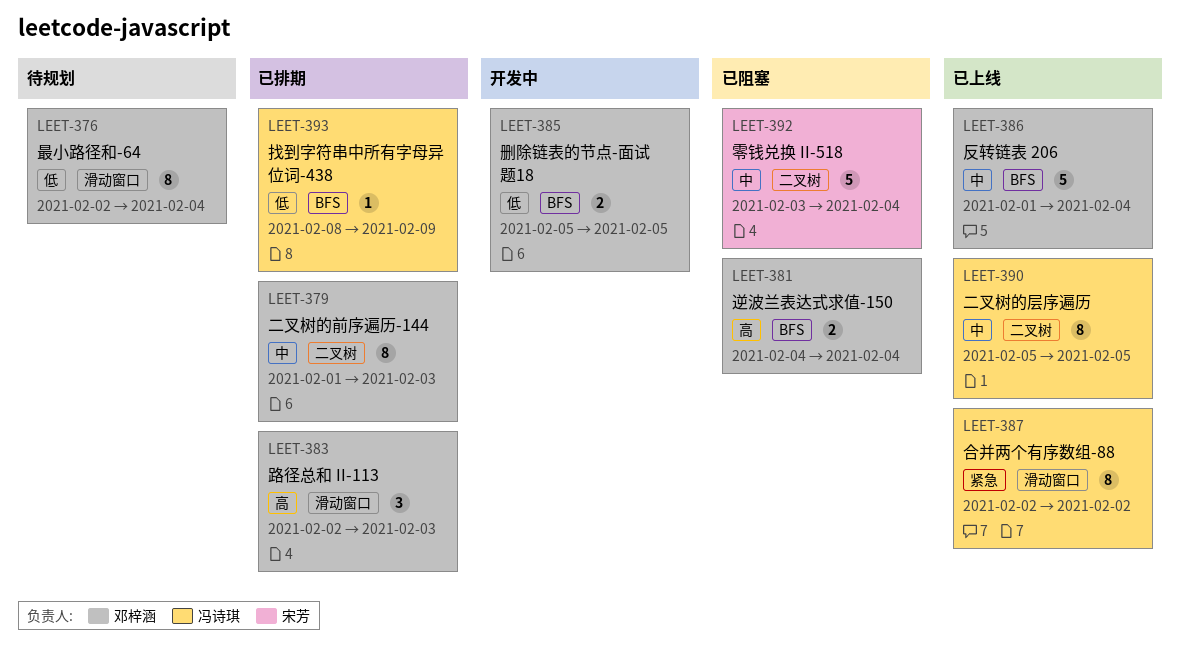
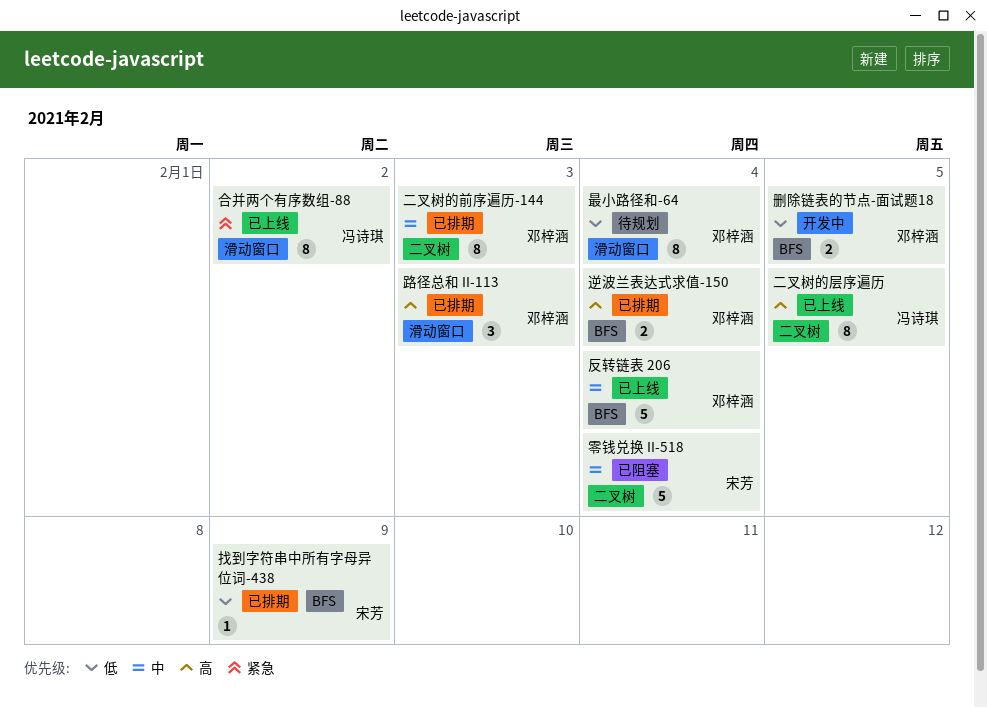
二叉树的层序遍历, priority: 中 -> 高
找到字符串中所有字母异位词-438, owner: 冯诗琪 -> 宋芳
逆波兰表达式求值-150, status: 已阻塞 -> 已排期

